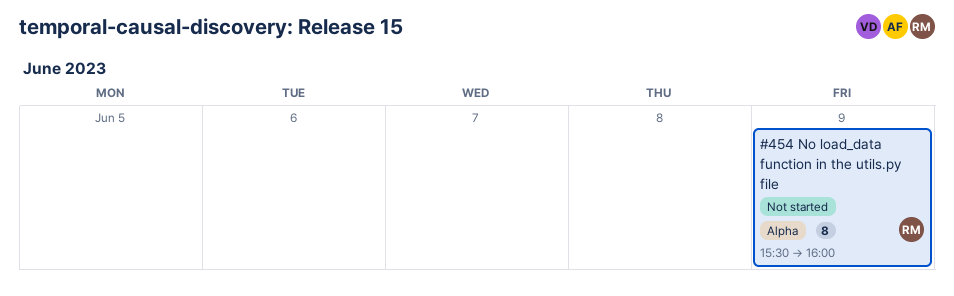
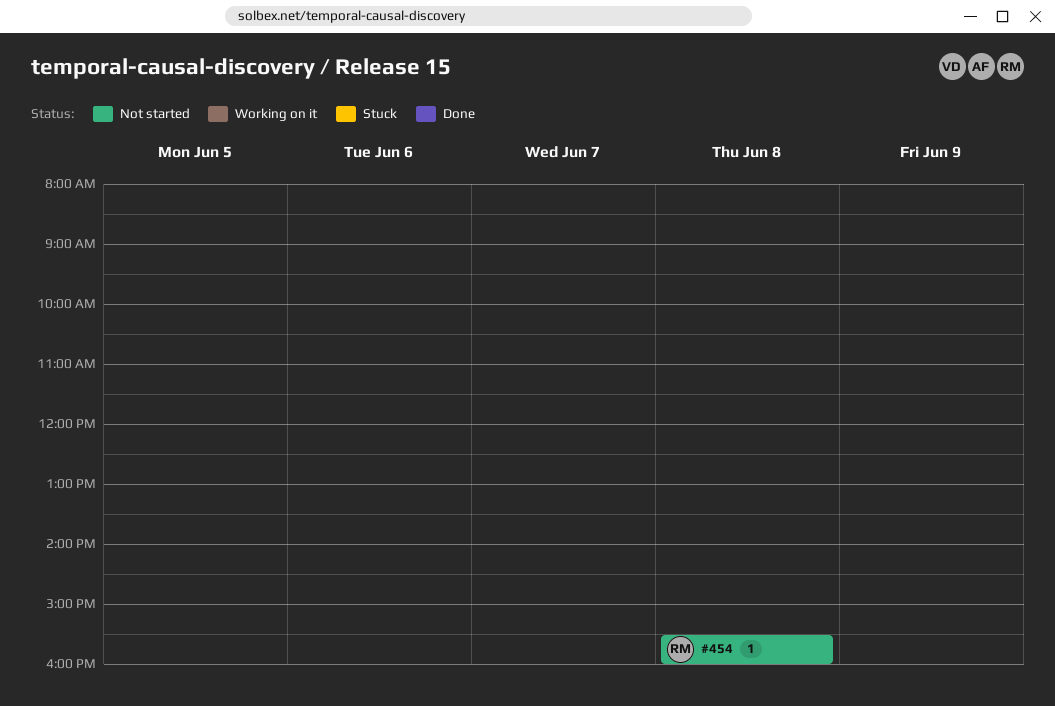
#454, estimate: 8 -> 1
#454, day: Jun 9 -> Jun 8

